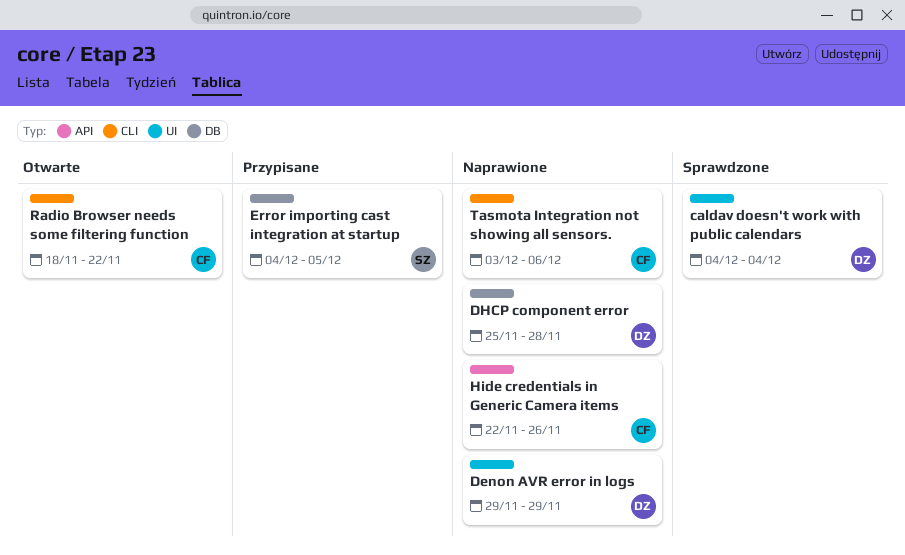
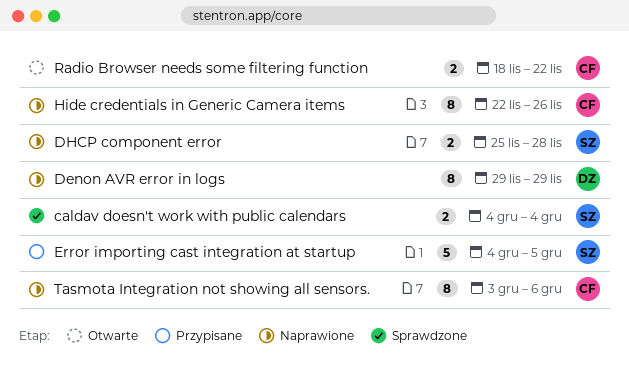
caldav doesn't work with public calendars, owner: DZ -> SZ
DHCP component error, owner: DZ -> SZ

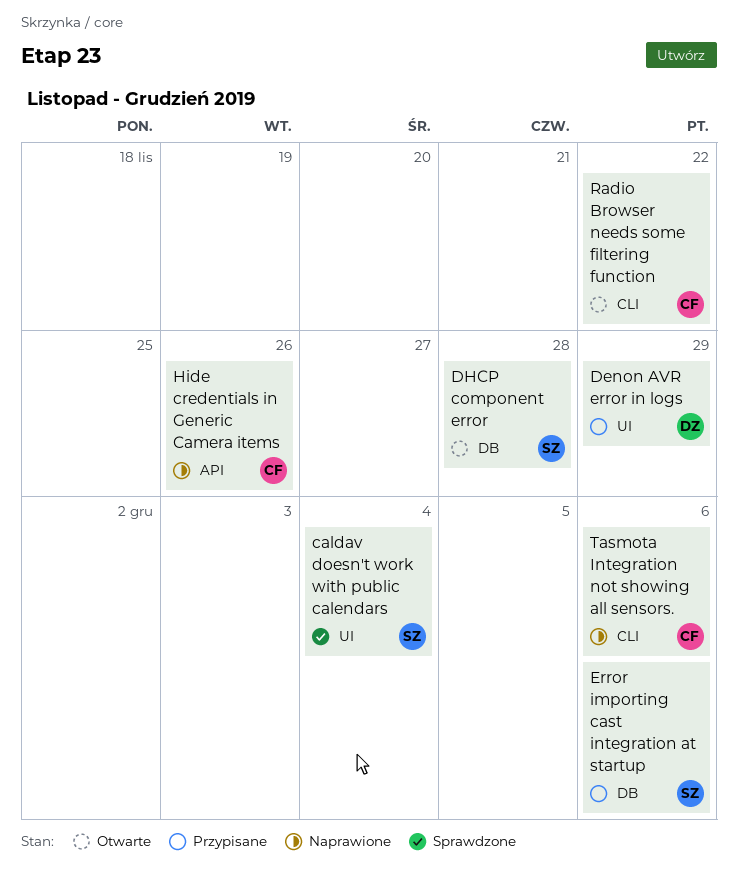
Denon AVR error in logs, status: Naprawione -> Przypisane
DHCP component error, status: Naprawione -> Otwarte
Error importing cast integration at startup, due: Dec 5 -> Dec 6

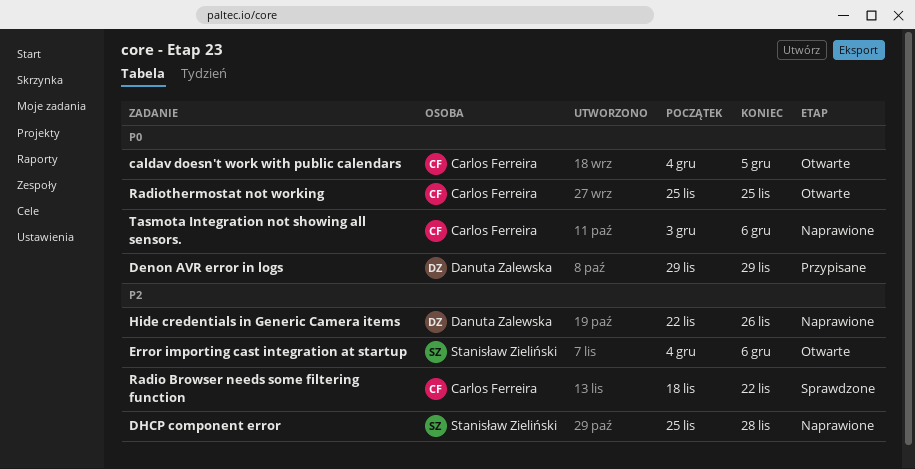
caldav doesn't work with public calendars, status: Sprawdzone -> Otwarte
caldav doesn't work with public calendars, owner: Stanisław Zieliński -> Carlos Ferreira
caldav doesn't work with public calendars, due: Dec 4 -> Dec 5
DHCP component error, status: Otwarte -> Naprawione
Error importing cast integration at startup, status: Przypisane -> Otwarte
Hide credentials in Generic Camera items, owner: Carlos Ferreira -> Danuta Zalewska
Radio Browser needs some filtering function, status: Otwarte -> Sprawdzone
Radiothermostat not working: none -> present

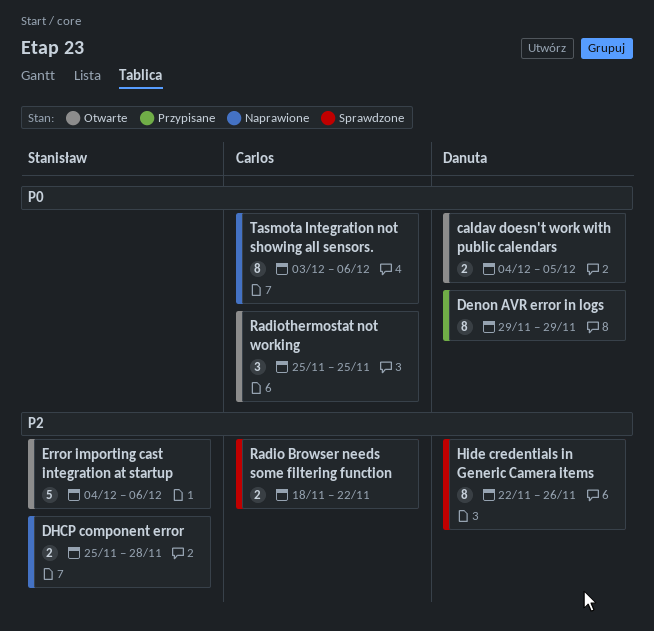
caldav doesn't work with public calendars, owner: Carlos Ferreira -> Danuta Zalewska
Hide credentials in Generic Camera items, status: Naprawione -> Sprawdzone

